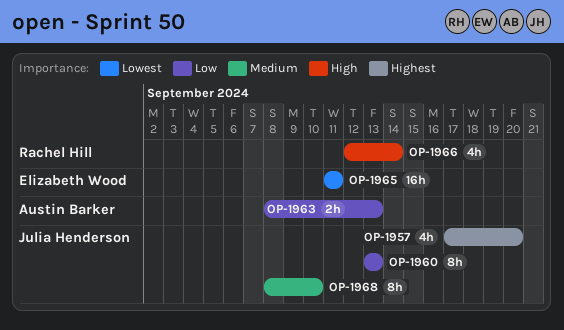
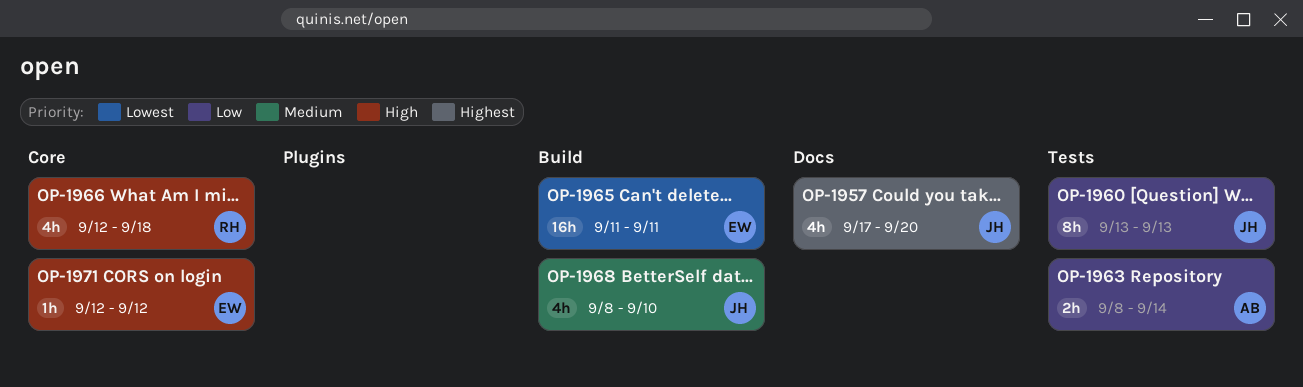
OP-1963, due: Sep 13 -> Sep 14
OP-1966, due: Sep 14 -> Sep 18
OP-1968, estimate: 8h -> 4h
OP-1971: none -> present

